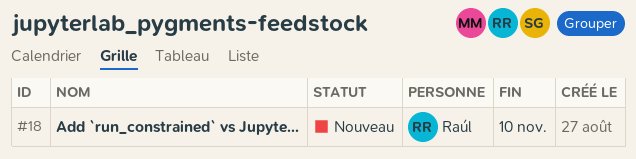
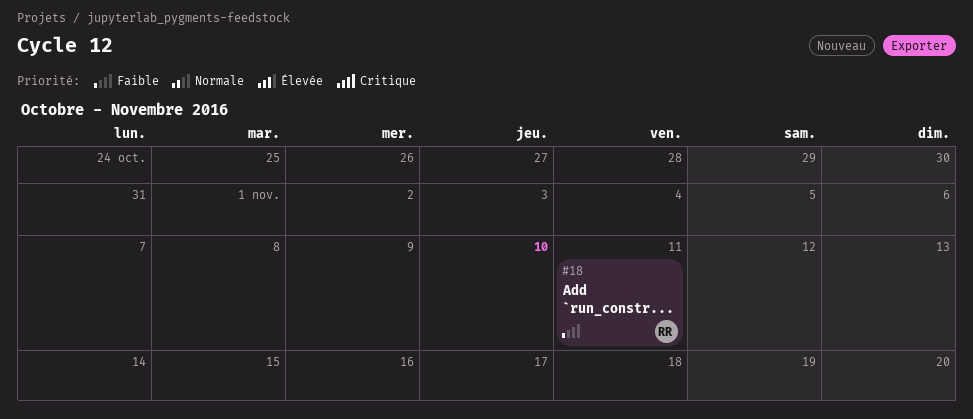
#18, due: Nov 10 -> Nov 11

